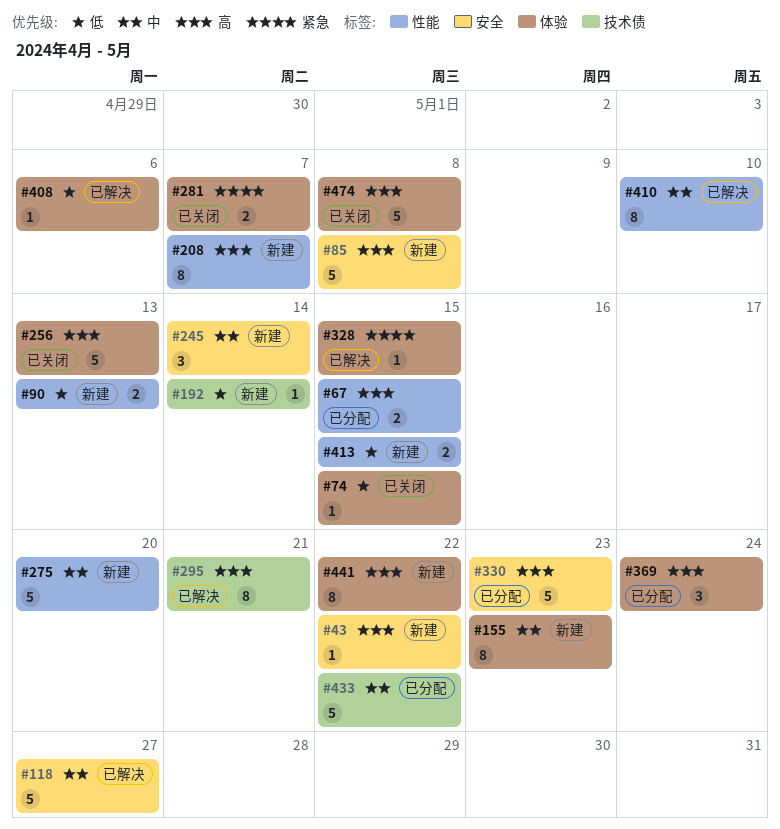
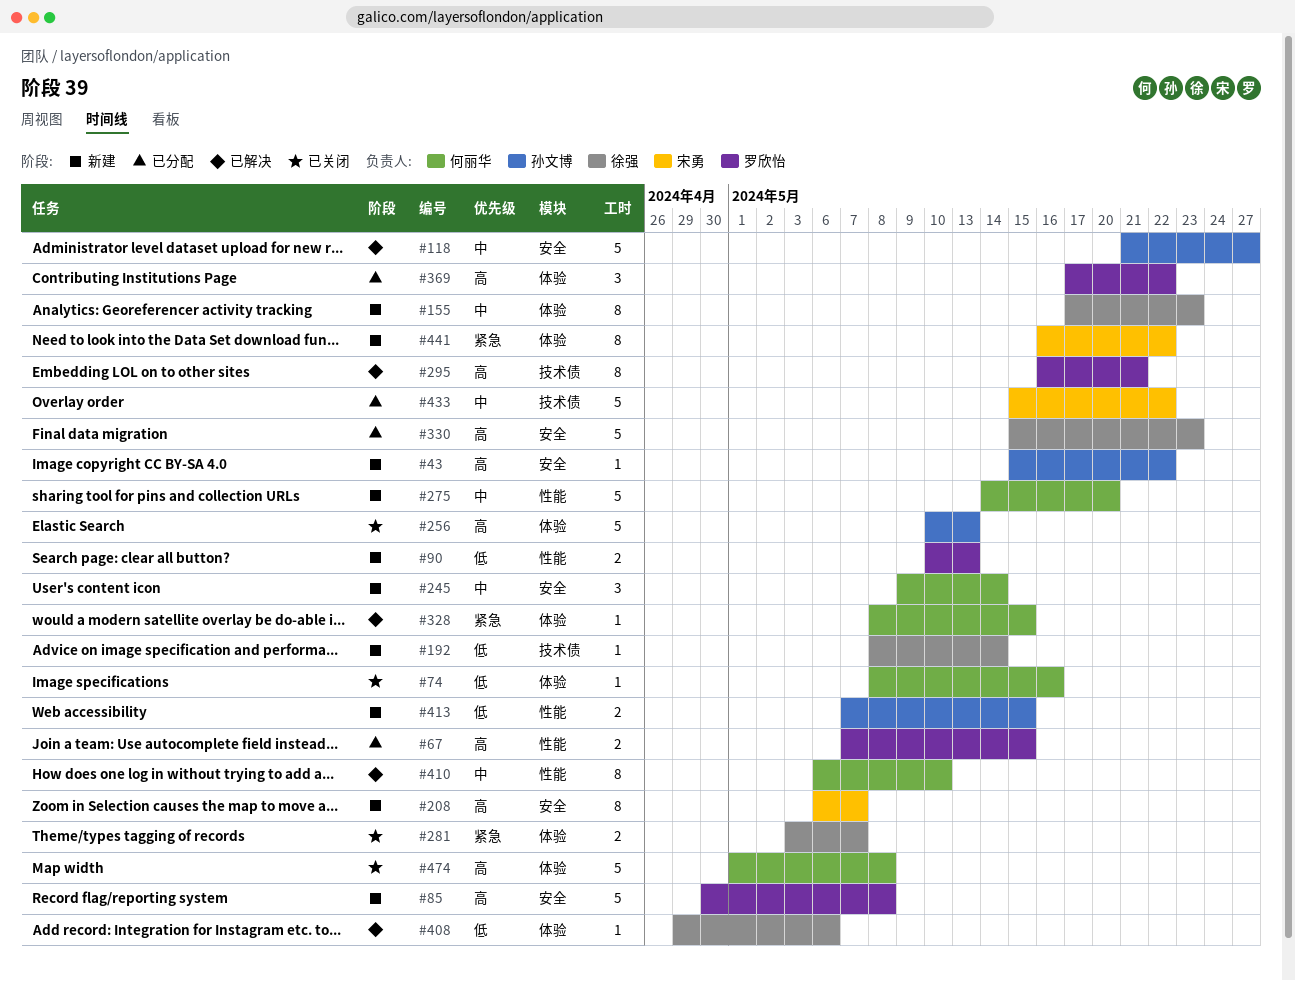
#74, due: May 15 -> May 16
#208, label: 性能 -> 安全
#369, due: May 24 -> May 22
#441, priority: 高 -> 紧急

